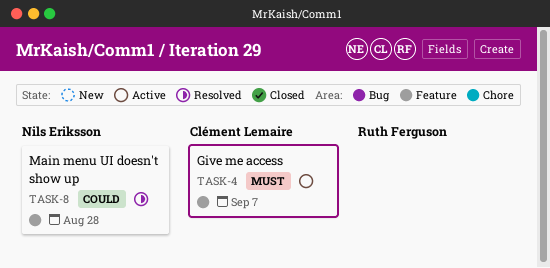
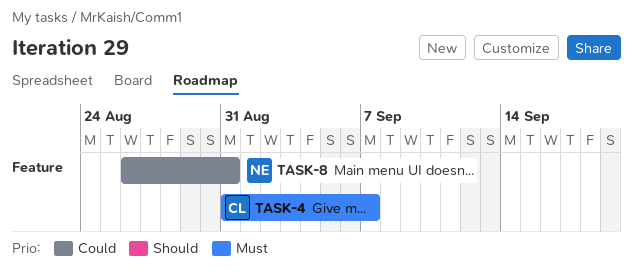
TASK-8, due: Aug 28 -> Aug 31

